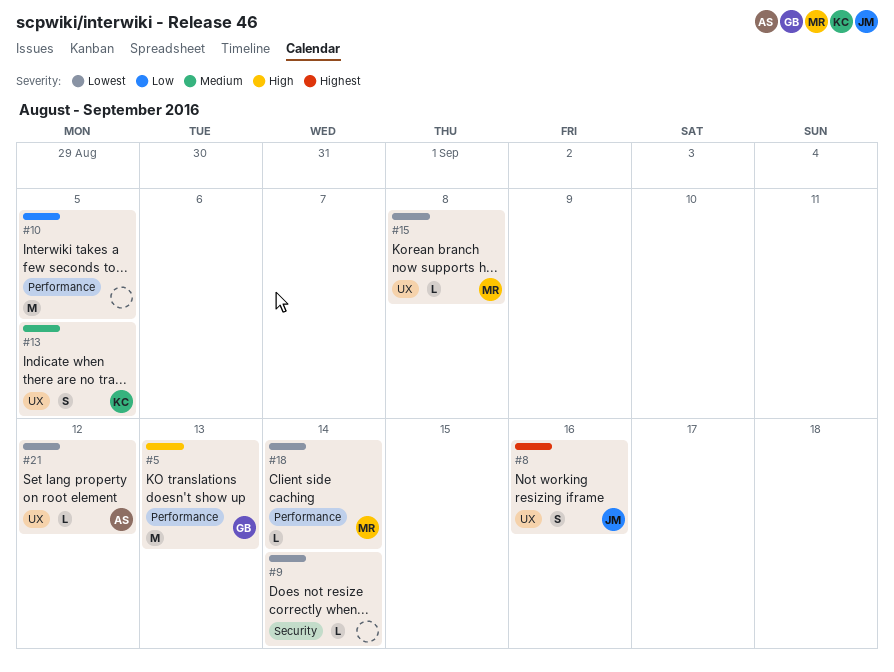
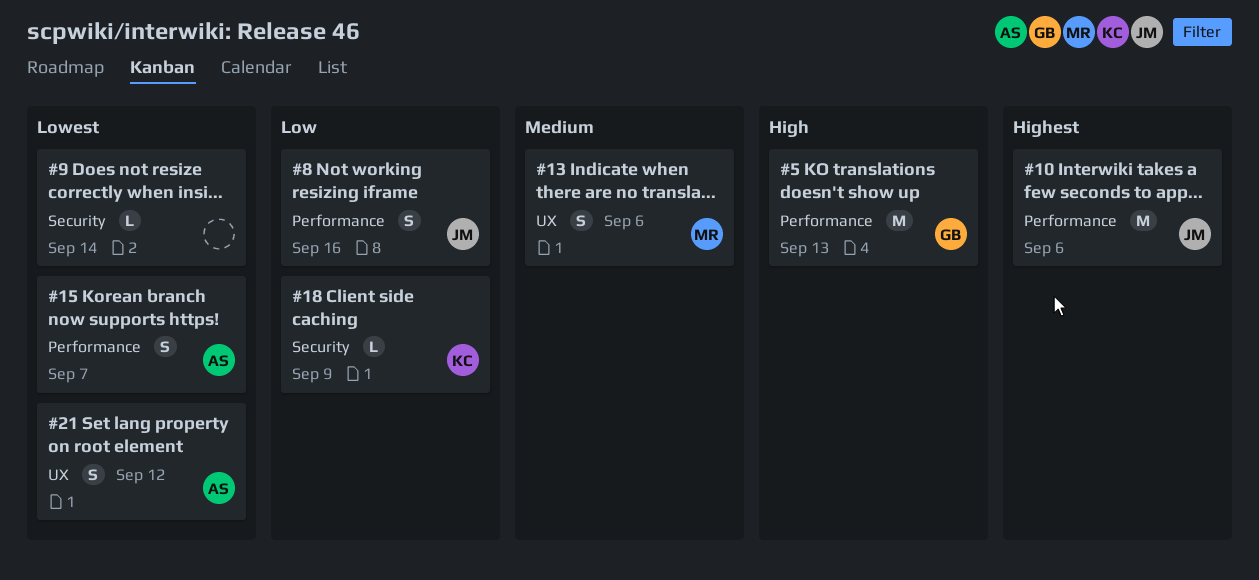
#8, priority: Highest -> Low
#8, label: UX -> Performance
#10, owner: none -> JM
#10, priority: Low -> Highest
#10, due: Sep 5 -> Sep 6
#13, owner: KC -> MR
#13, due: Sep 5 -> Sep 6
#15, owner: MR -> AS
#15, label: UX -> Performance
#15, estimate: L -> S
#15, due: Sep 8 -> Sep 7
#18, owner: MR -> KC
#18, priority: Lowest -> Low
#18, label: Performance -> Security
#18, due: Sep 14 -> Sep 9
#21, estimate: L -> S

